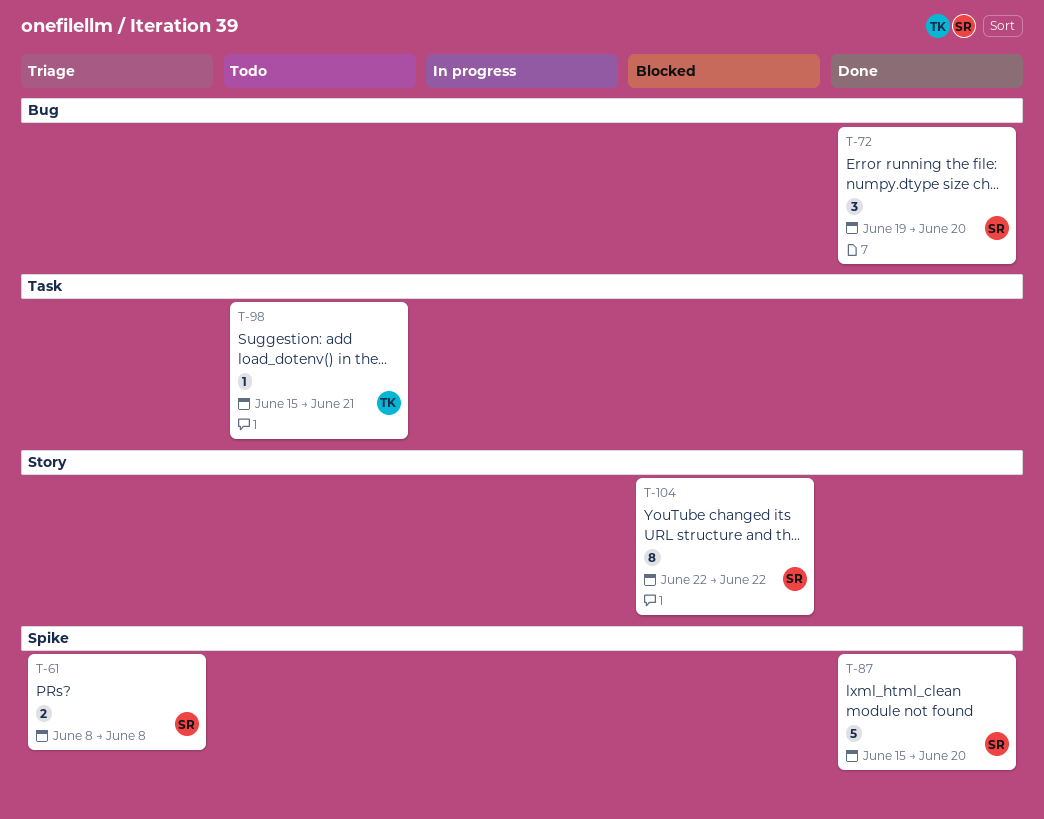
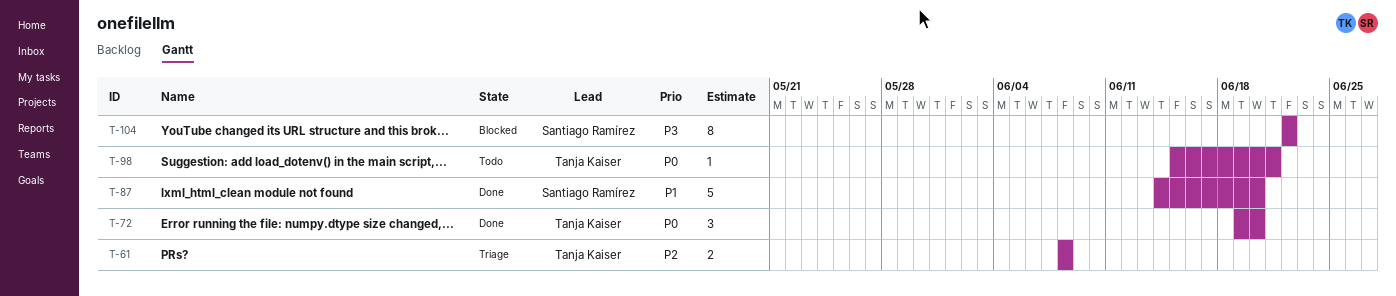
T-61, owner: Santiago Ramírez -> Tanja Kaiser
T-72, owner: Santiago Ramírez -> Tanja Kaiser
T-87, start: Jun 15 -> Jun 14

